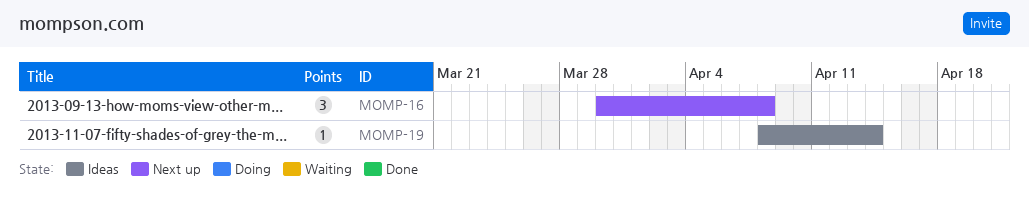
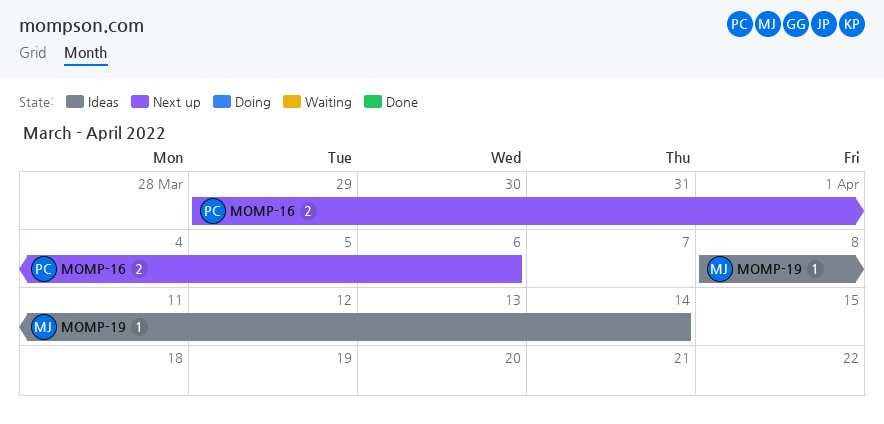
MOMP-16, estimate: 3 -> 2
MOMP-16, start: Mar 30 -> Mar 29
MOMP-16, due: Apr 8 -> Apr 6

